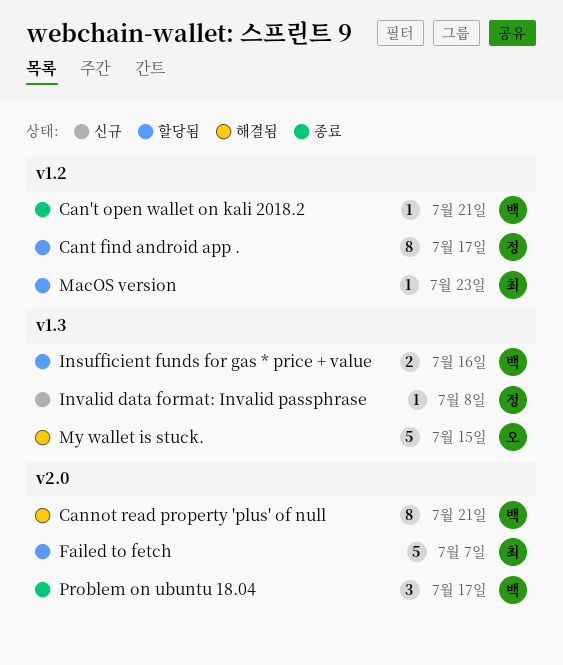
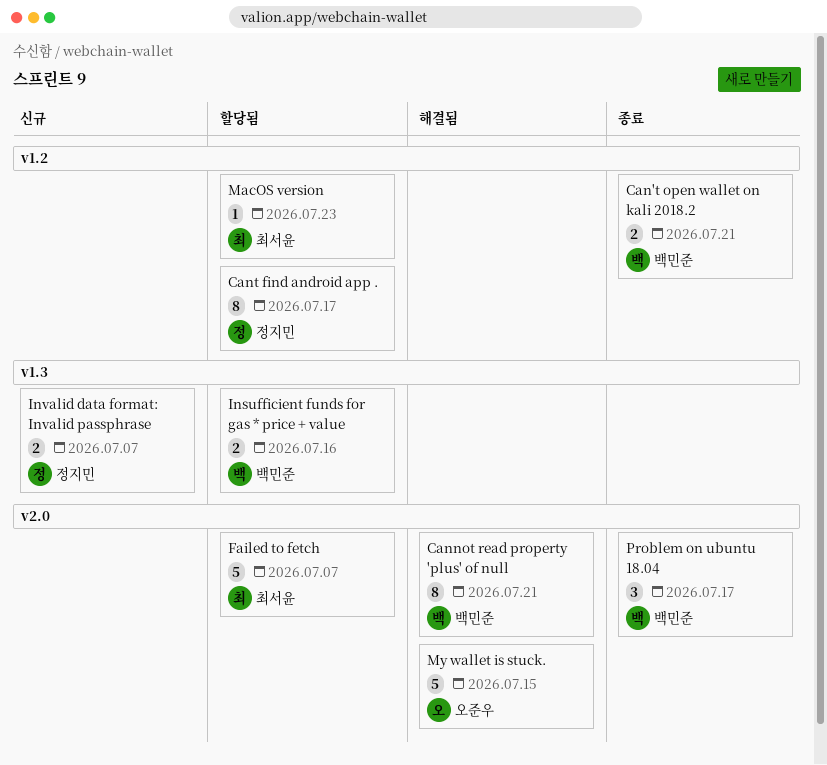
Can't open wallet on kali 2018.2, estimate: 1 -> 2
Invalid data format: Invalid passphrase, estimate: 1 -> 2
Invalid data format: Invalid passphrase, due: Jul 8 -> Jul 7
My wallet is stuck., label: v1.3 -> v2.0

